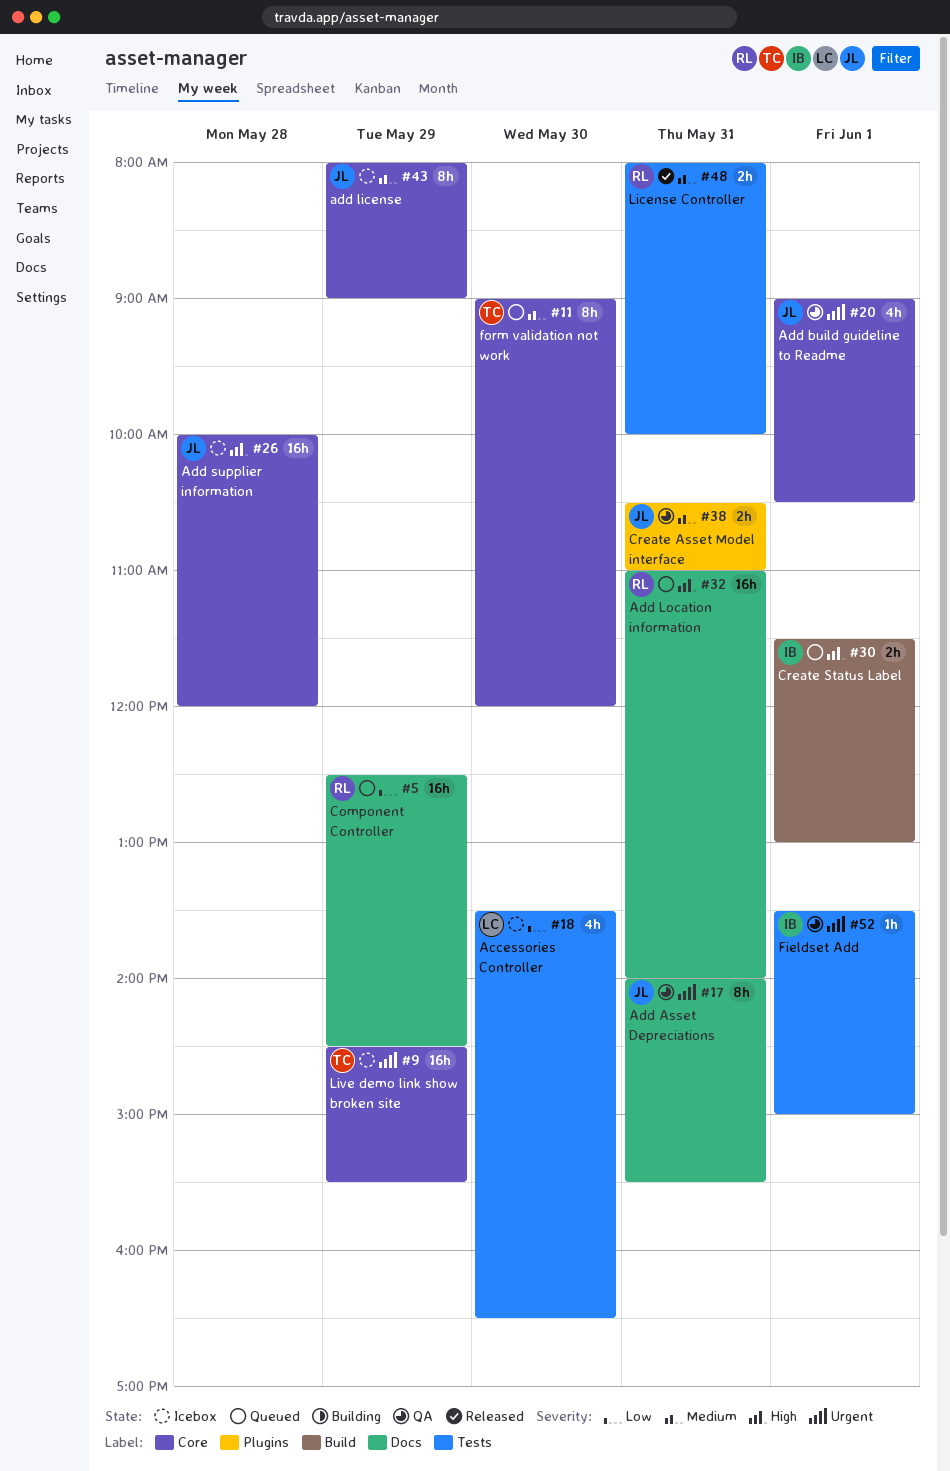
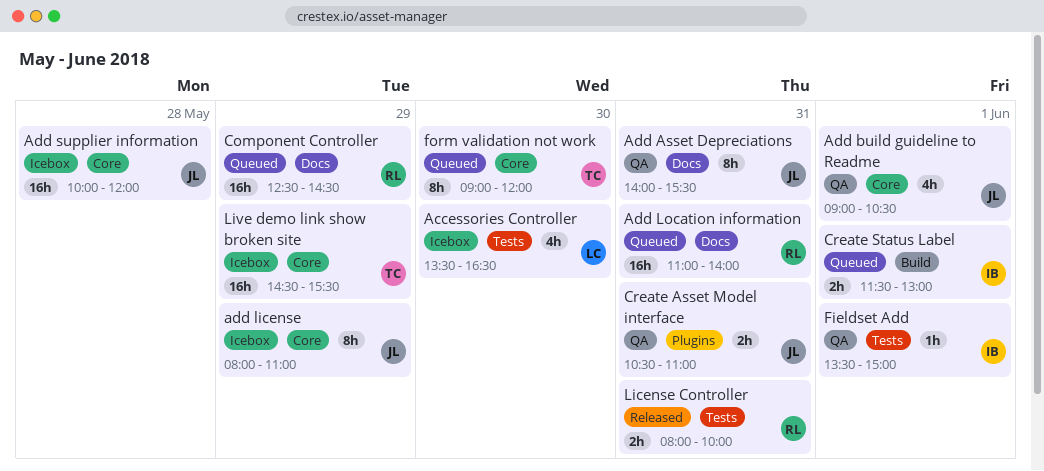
add license, ends: 09:00 -> 11:00

